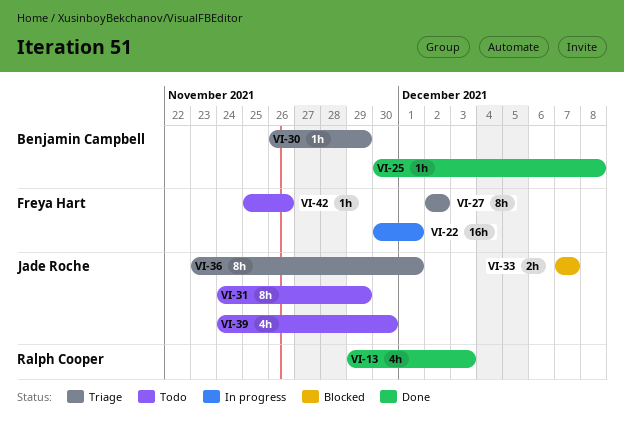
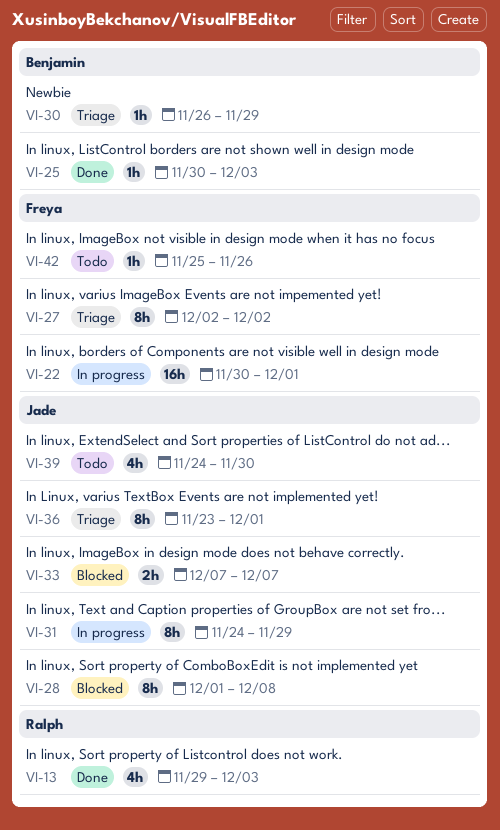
VI-25, due: Dec 8 -> Dec 3
VI-28: none -> present
VI-31, status: Todo -> In progress

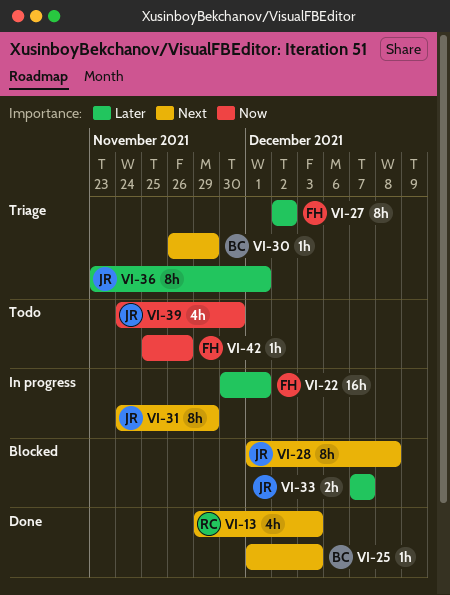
VI-25, start: Nov 30 -> Dec 1

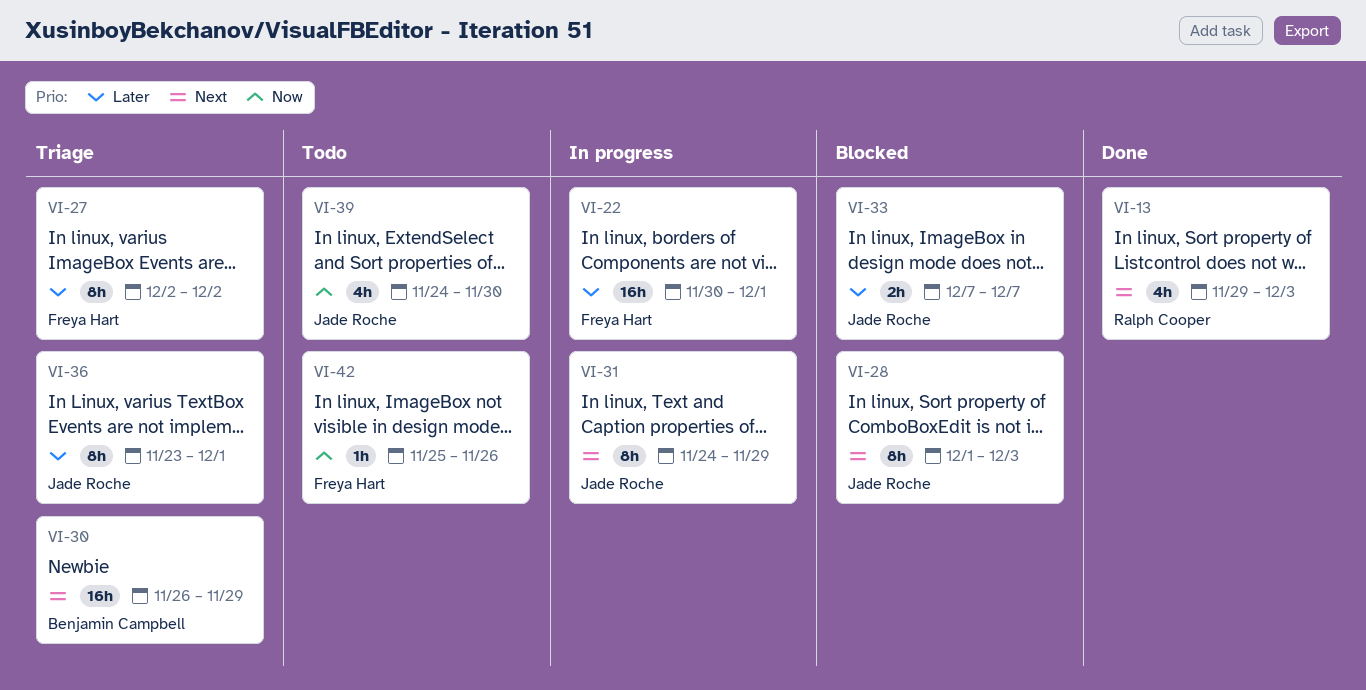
VI-25: present -> none
VI-28, due: Dec 8 -> Dec 3
VI-30, estimate: 1h -> 16h

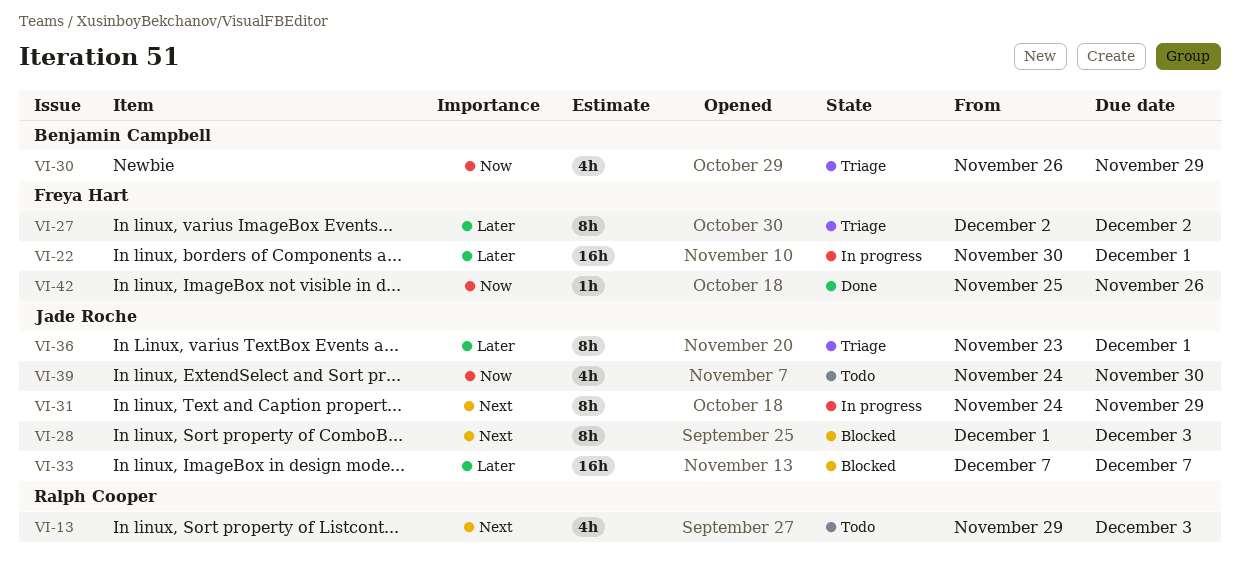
VI-13, status: Done -> Todo
VI-30, priority: Next -> Now
VI-30, estimate: 16h -> 4h
VI-33, estimate: 2h -> 16h
VI-42, status: Todo -> Done

